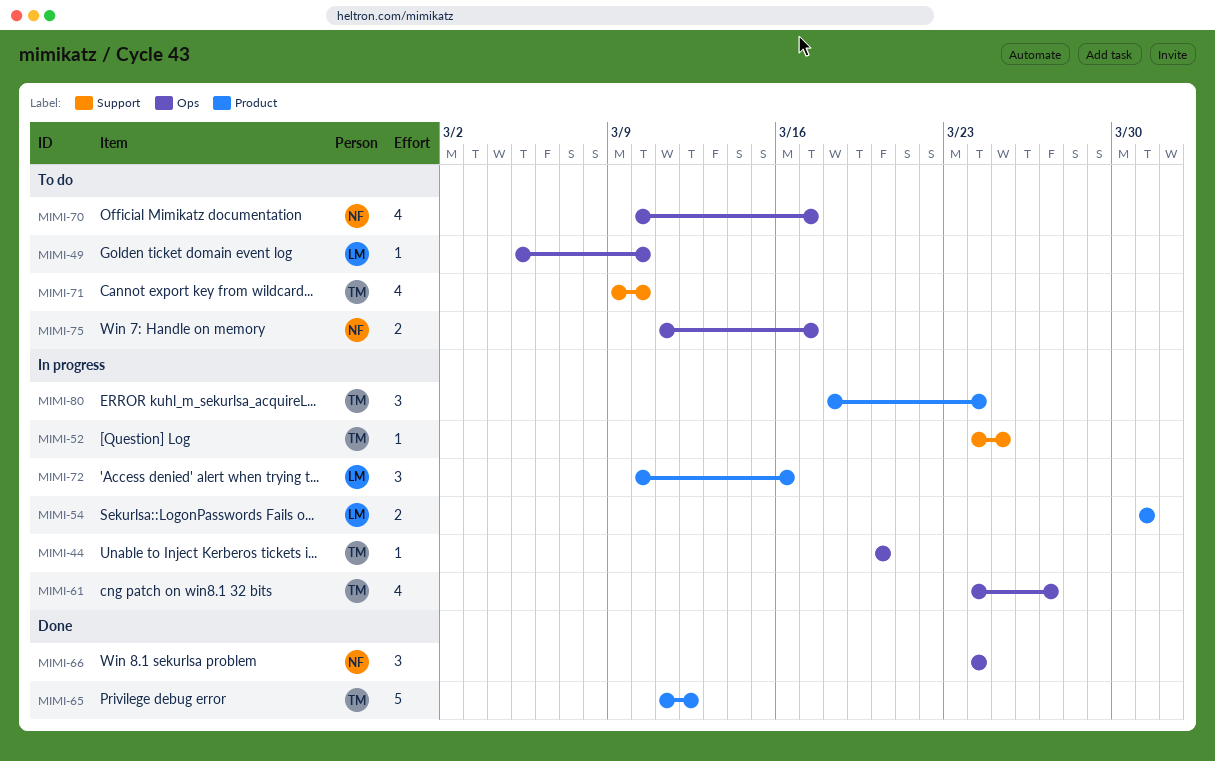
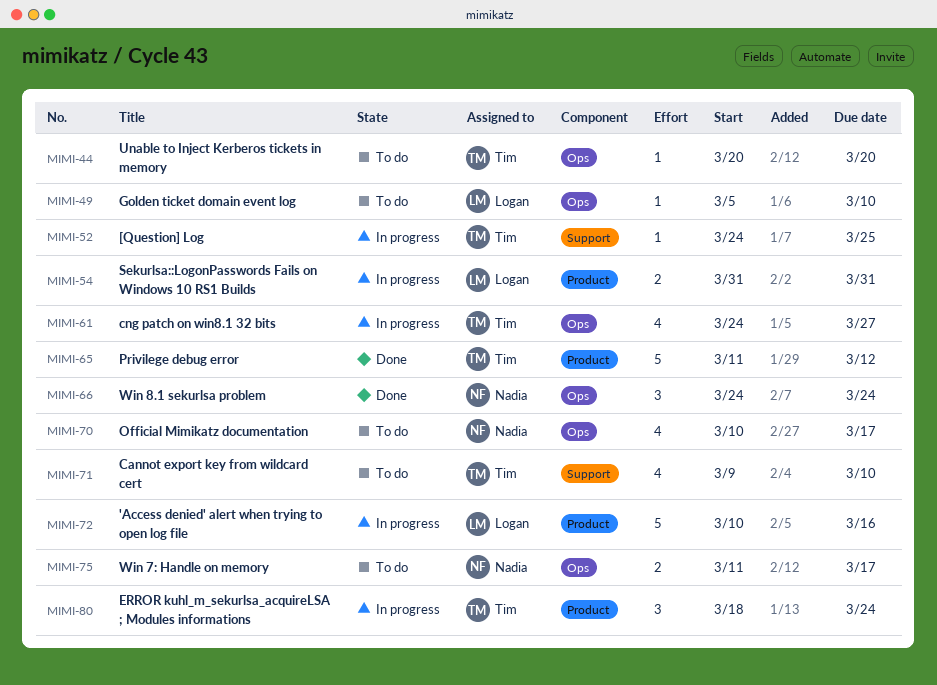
MIMI-44, status: In progress -> To do
MIMI-72, estimate: 3 -> 5

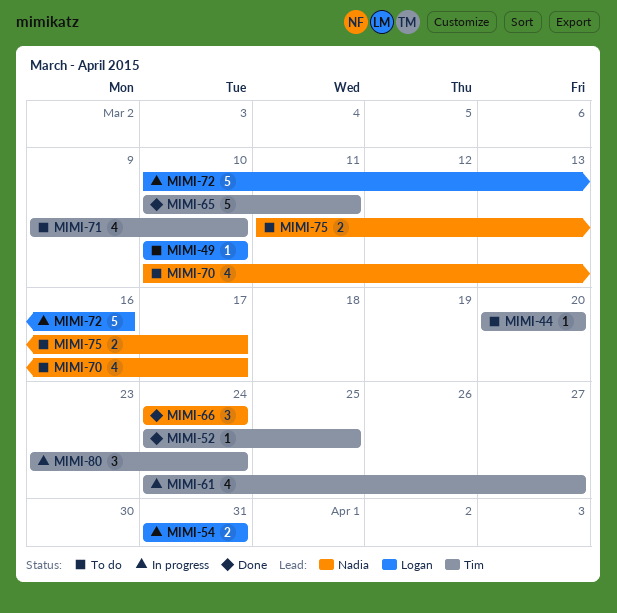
MIMI-49, start: Mar 5 -> Mar 10
MIMI-52, status: In progress -> Done
MIMI-65, start: Mar 11 -> Mar 10
MIMI-65, due: Mar 12 -> Mar 11
MIMI-80, start: Mar 18 -> Mar 23

